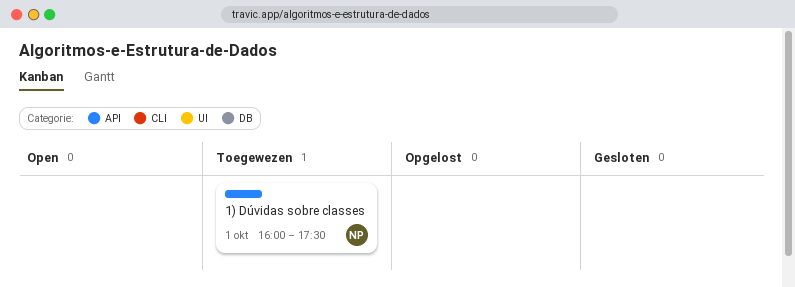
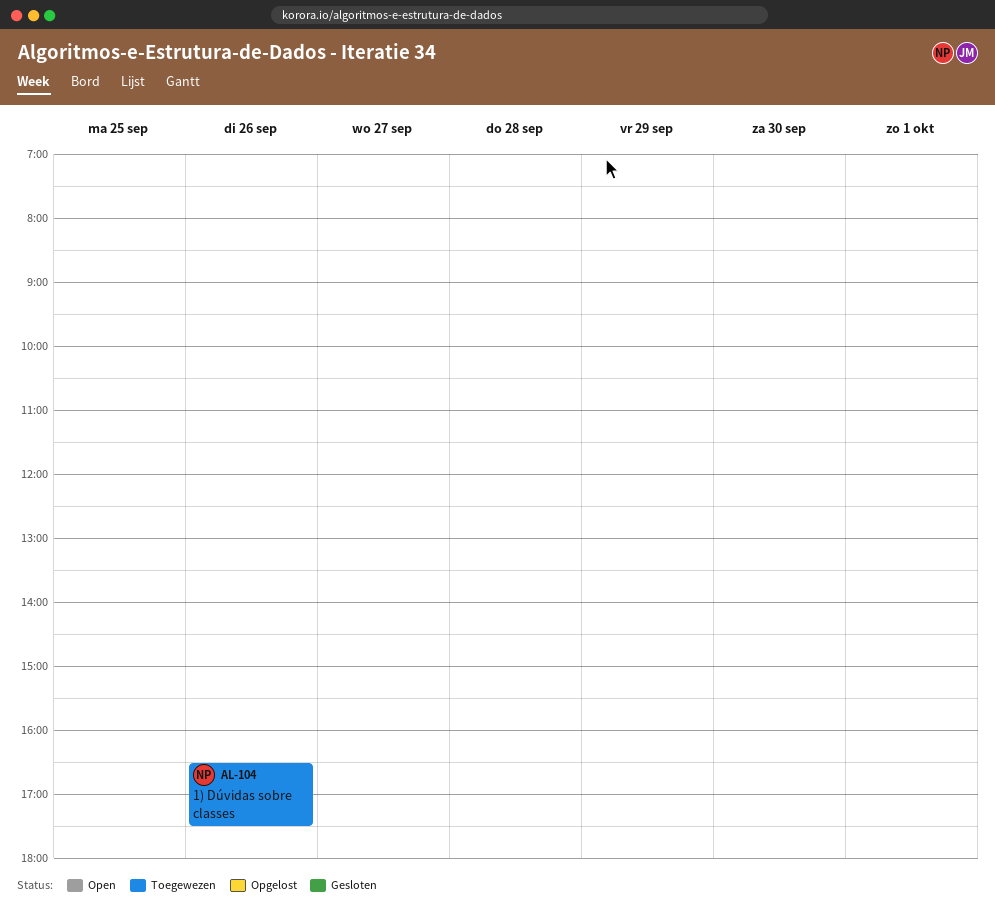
1) Dúvidas sobre classes, day: Oct 1 -> Sep 26
1) Dúvidas sobre classes, begins: 16:00 -> 16:30

